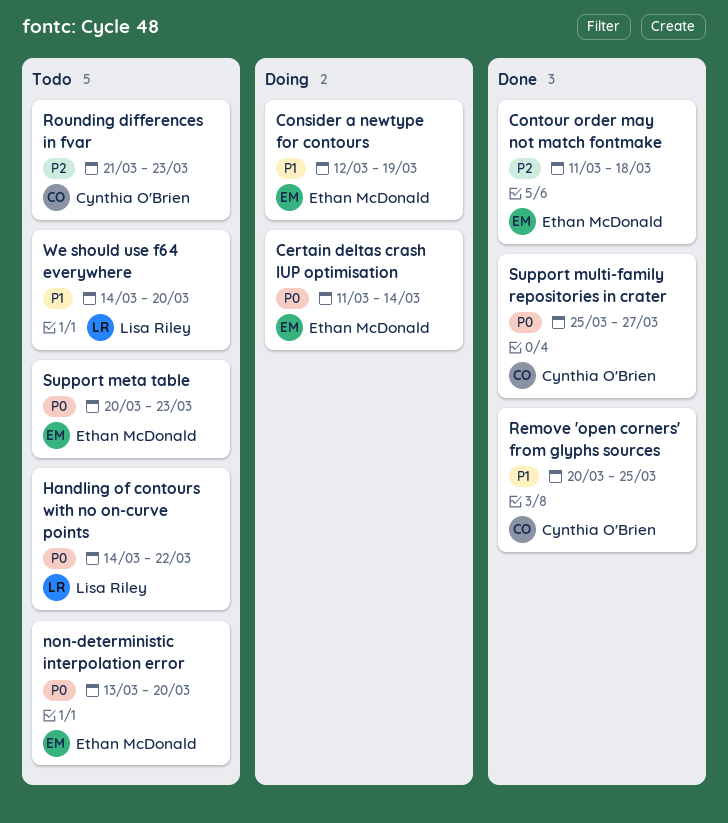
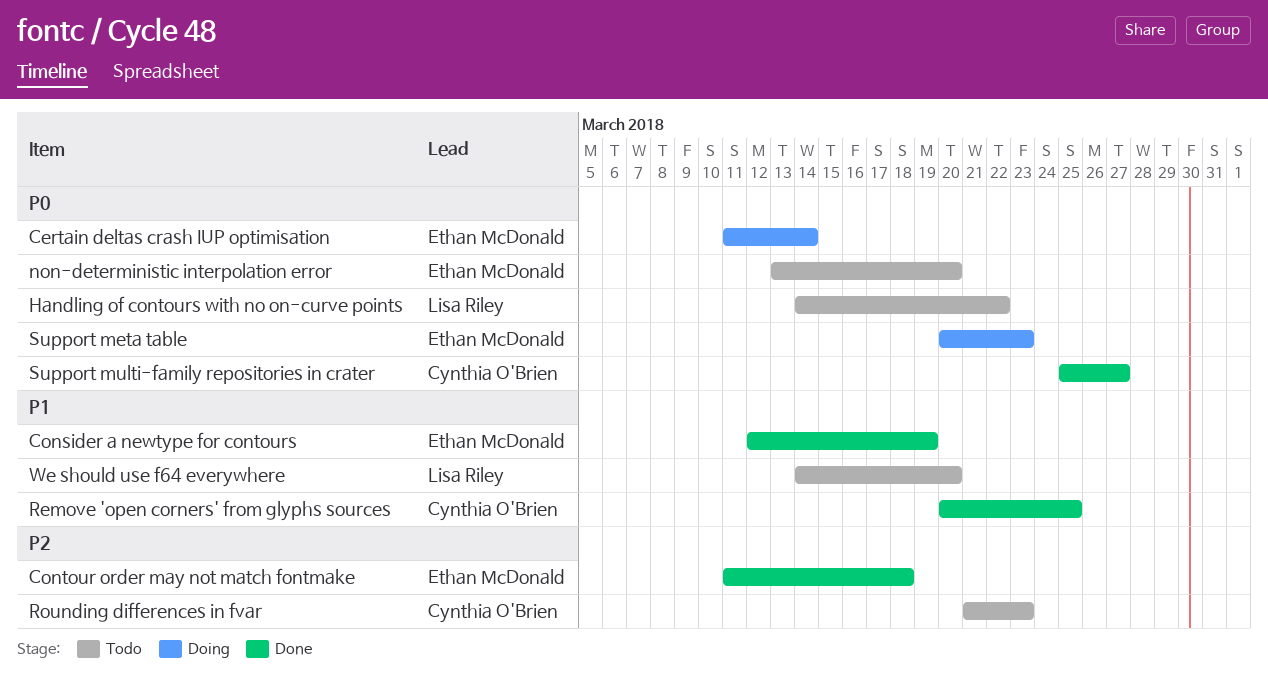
Consider a newtype for contours, status: Doing -> Done
Support meta table, status: Todo -> Doing

